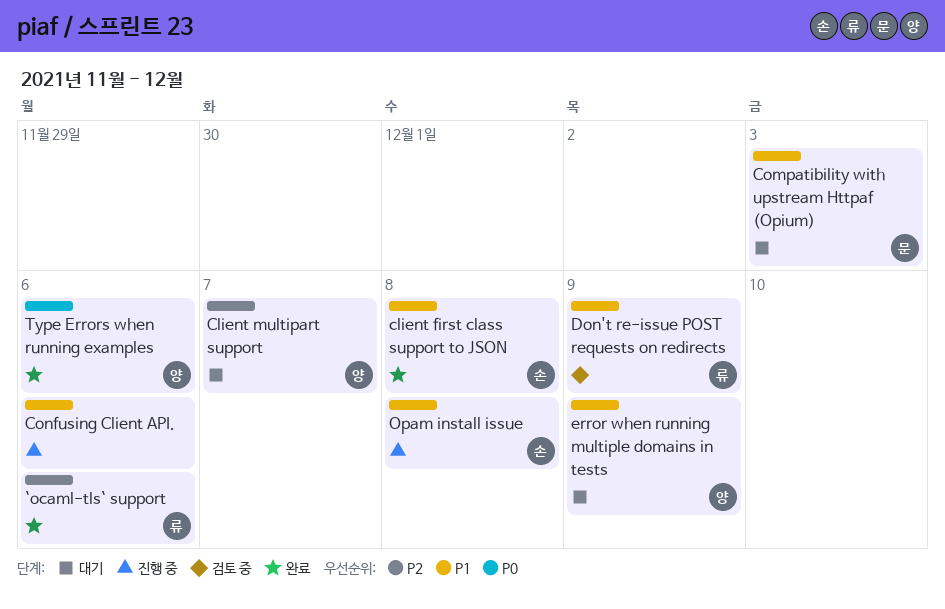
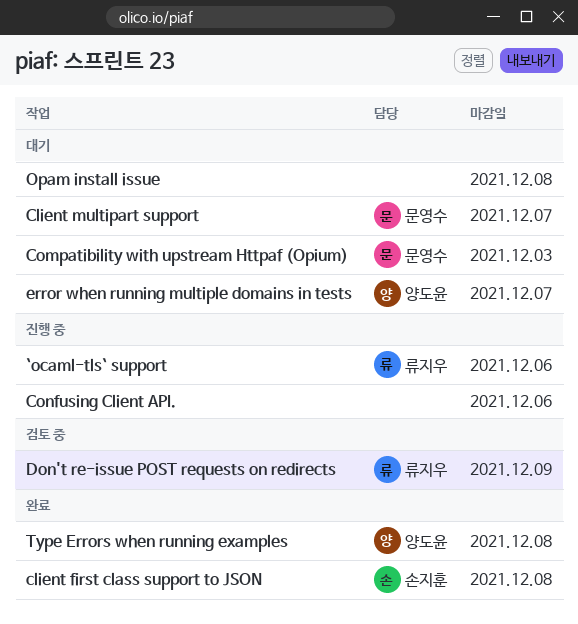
`ocaml-tls` support, status: 완료 -> 진행 중
Client multipart support, owner: 양도윤 -> 문영수
error when running multiple domains in tests, due: Dec 9 -> Dec 7
Opam install issue, status: 진행 중 -> 대기
Opam install issue, owner: 손지훈 -> none
Type Errors when running examples, due: Dec 6 -> Dec 8

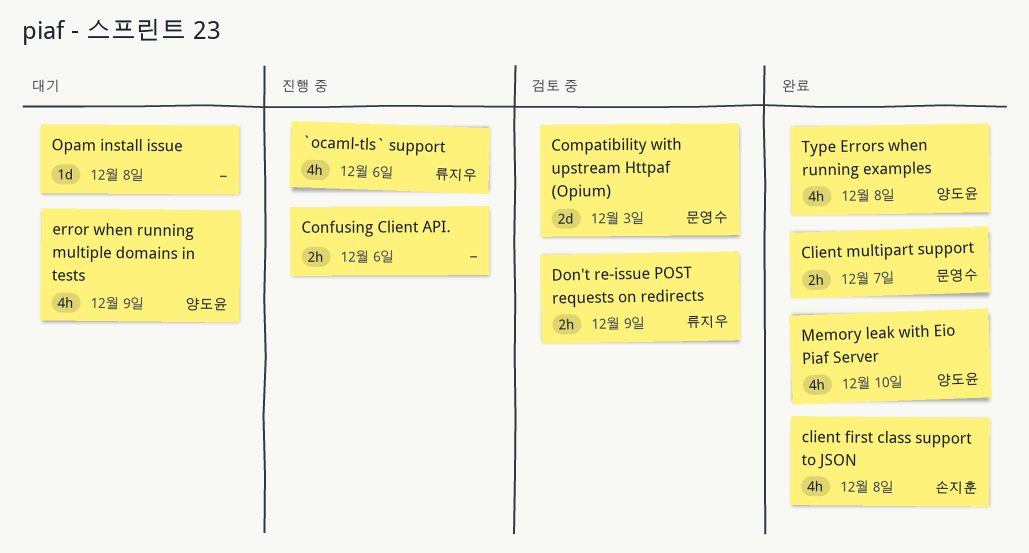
Client multipart support, status: 대기 -> 완료
Compatibility with upstream Httpaf (Opium), status: 대기 -> 검토 중
error when running multiple domains in tests, due: Dec 7 -> Dec 9
Memory leak with Eio Piaf Server: none -> present

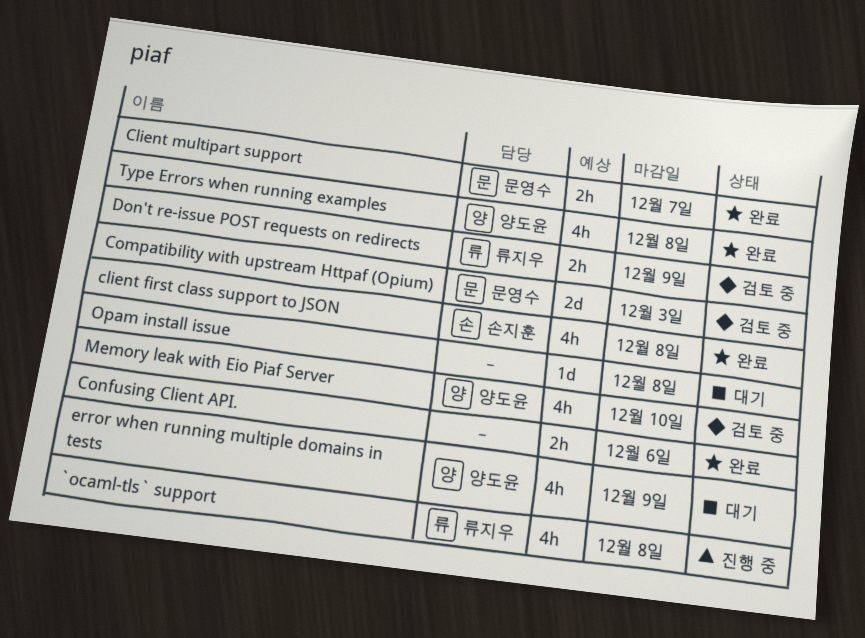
`ocaml-tls` support, due: Dec 6 -> Dec 8
Confusing Client API., status: 진행 중 -> 완료
Memory leak with Eio Piaf Server, status: 완료 -> 검토 중

